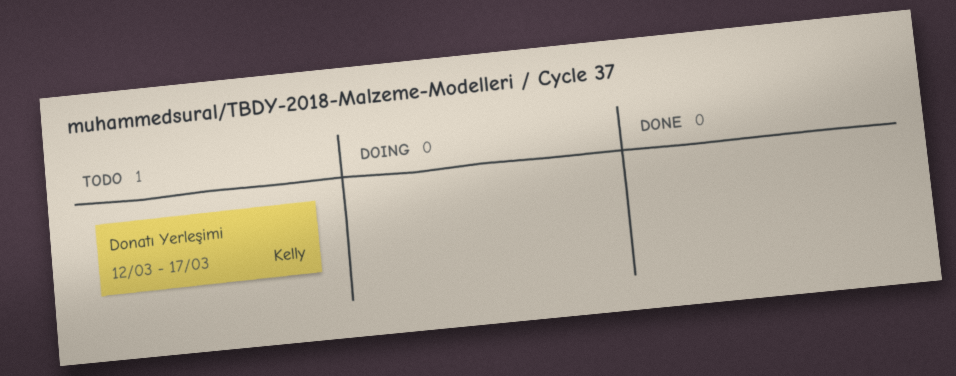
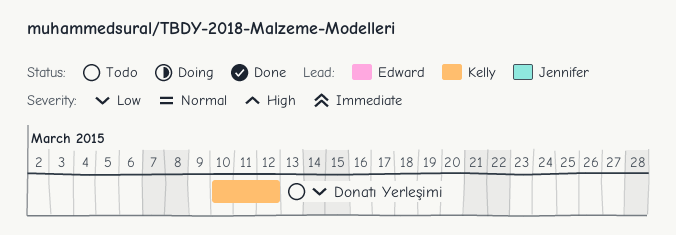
Donatı Yerleşimi, start: Mar 12 -> Mar 10
Donatı Yerleşimi, due: Mar 17 -> Mar 12

